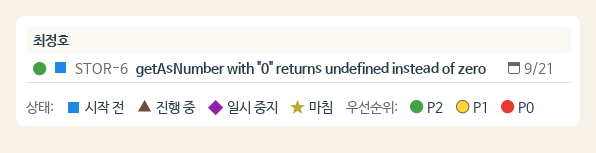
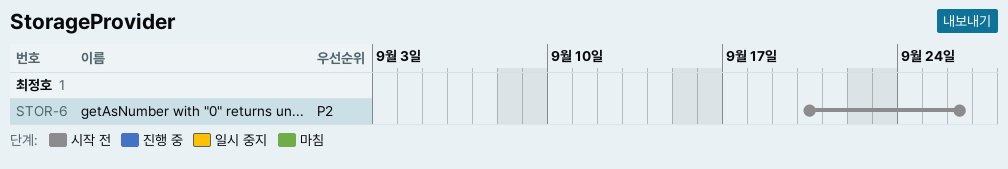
STOR-6, due: Sep 21 -> Sep 26

